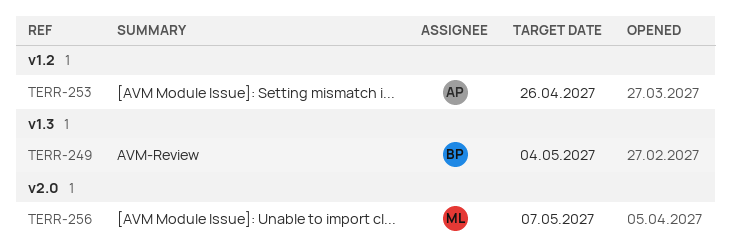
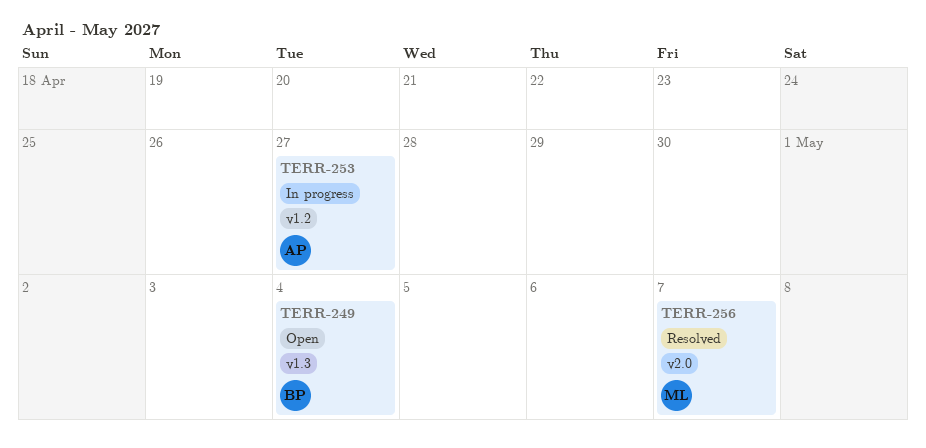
TERR-253, due: Apr 26 -> Apr 27

